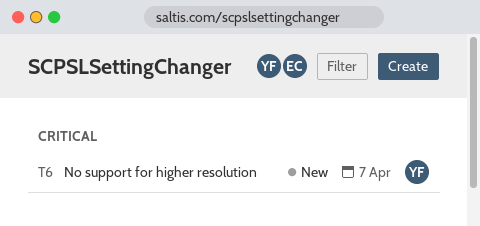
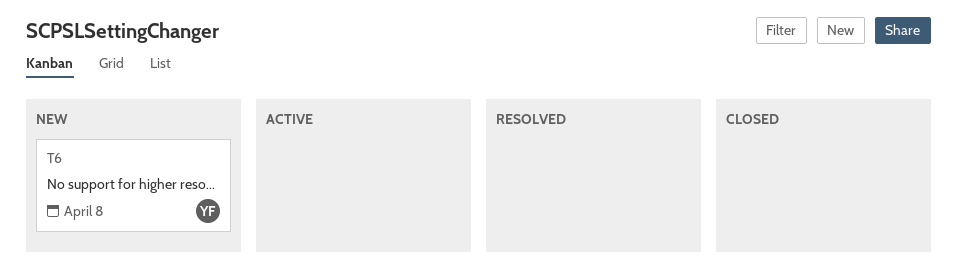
T6, due: Apr 7 -> Apr 8

